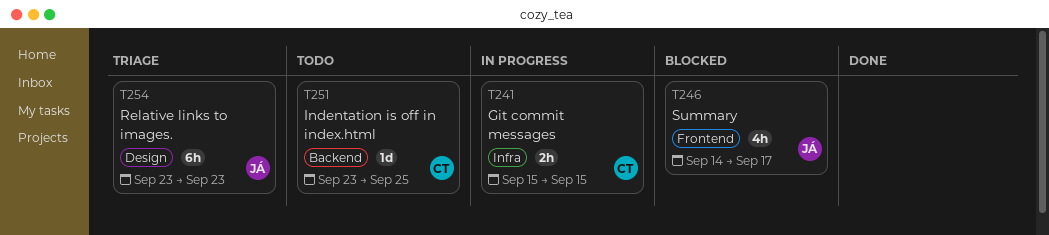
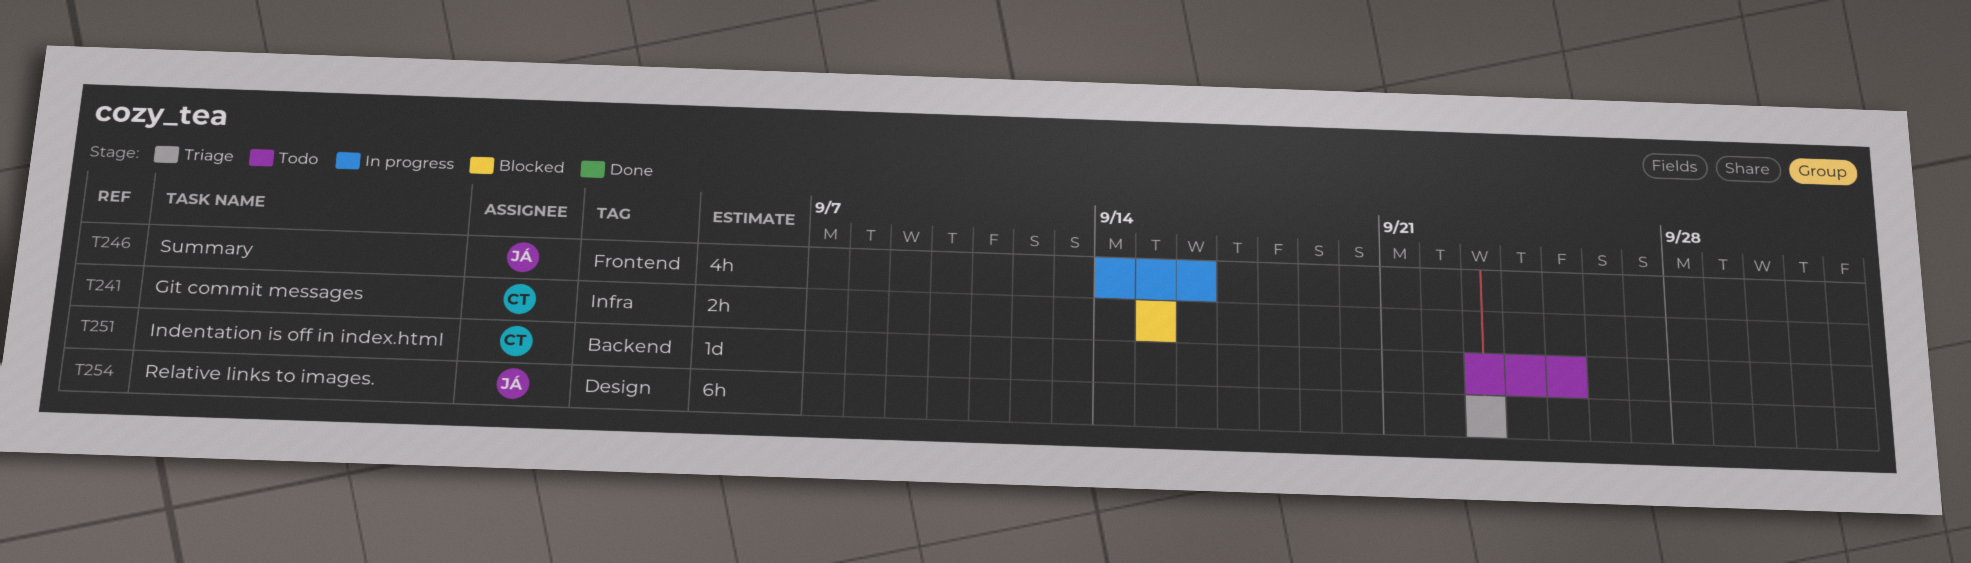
T241, status: In progress -> Blocked
T246, status: Blocked -> In progress
T246, due: Sep 17 -> Sep 16

